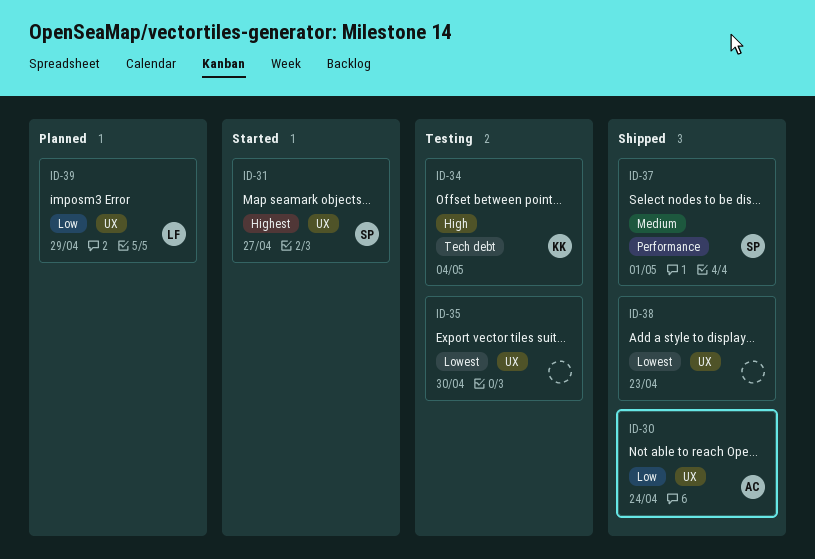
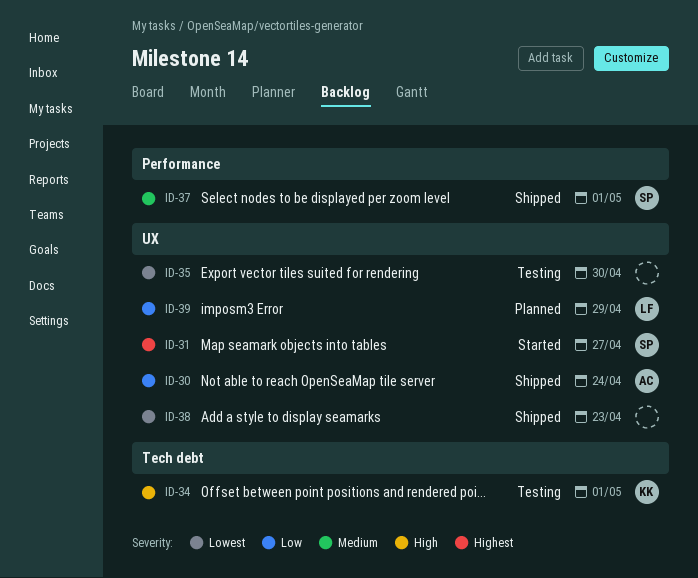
ID-34, due: May 4 -> May 1

